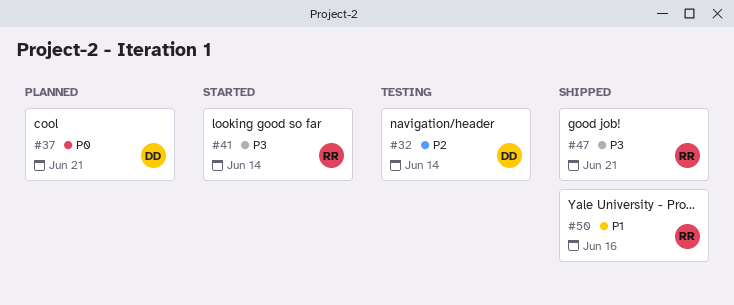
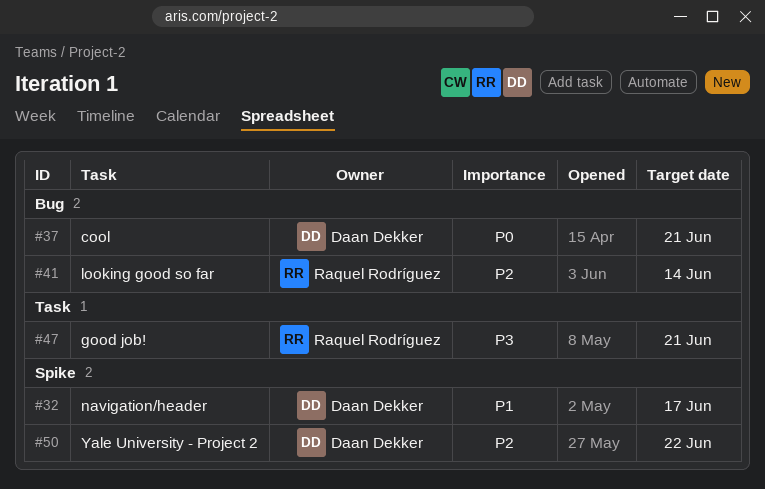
#32, priority: P2 -> P1
#32, due: Jun 14 -> Jun 17
#41, priority: P3 -> P2
#50, owner: Raquel Rodríguez -> Daan Dekker
#50, priority: P1 -> P2
#50, due: Jun 16 -> Jun 22

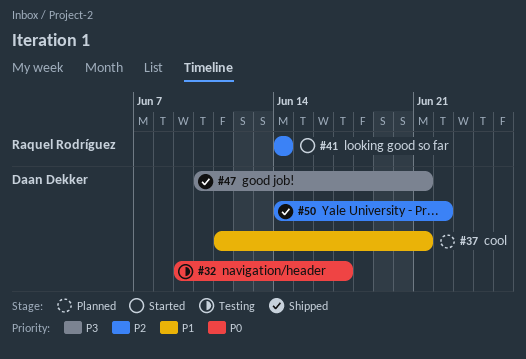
#32, priority: P1 -> P0
#37, priority: P0 -> P1
#47, owner: Raquel Rodríguez -> Daan Dekker

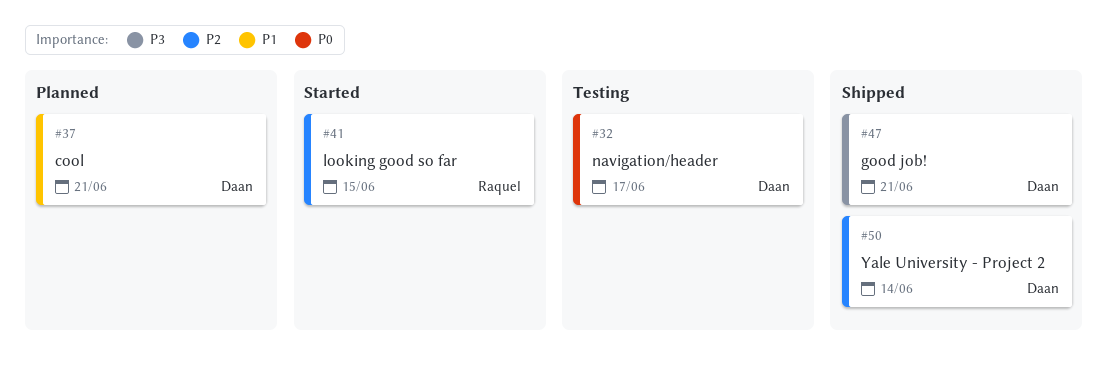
#41, due: Jun 14 -> Jun 15
#50, due: Jun 22 -> Jun 14

